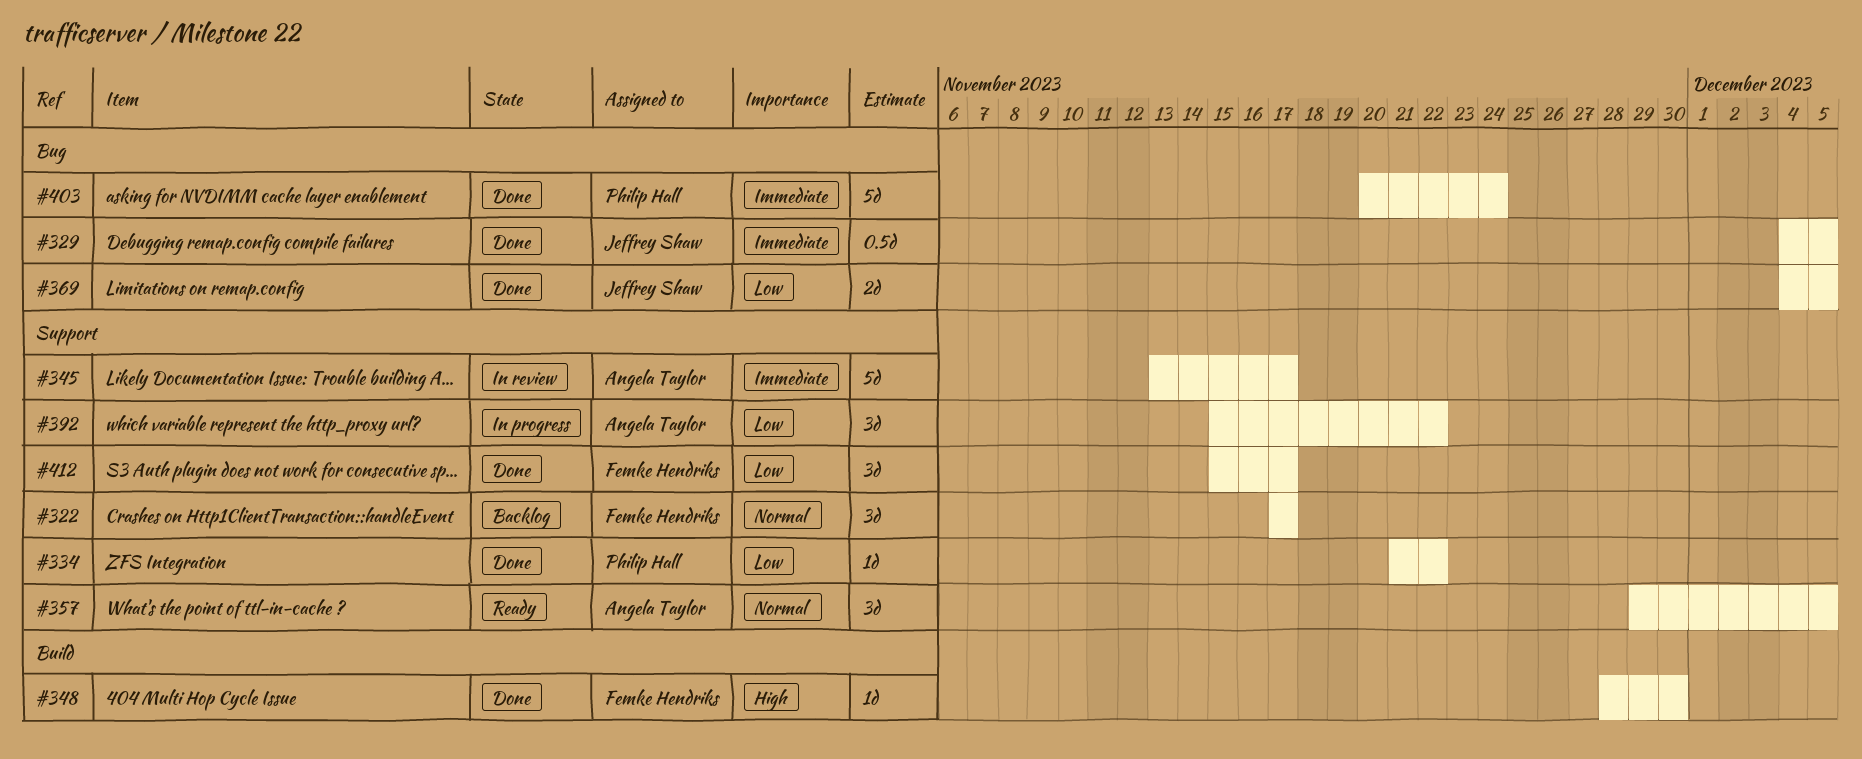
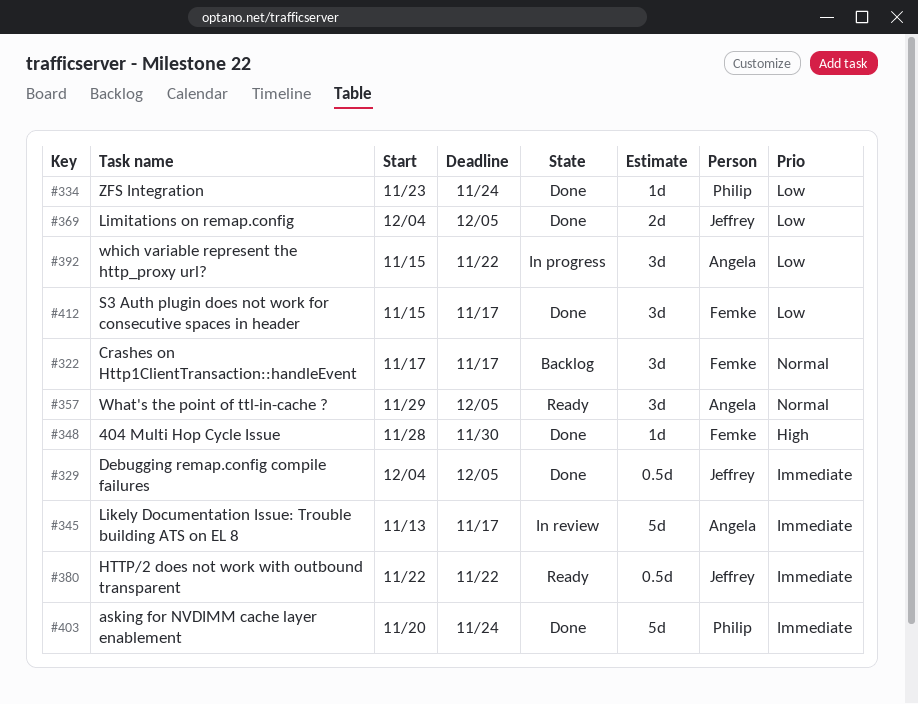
#334, start: Nov 21 -> Nov 23
#334, due: Nov 22 -> Nov 24
#380: none -> present

